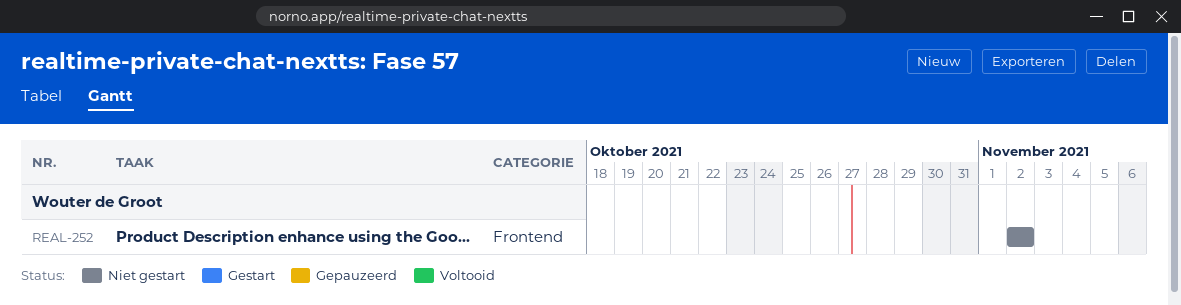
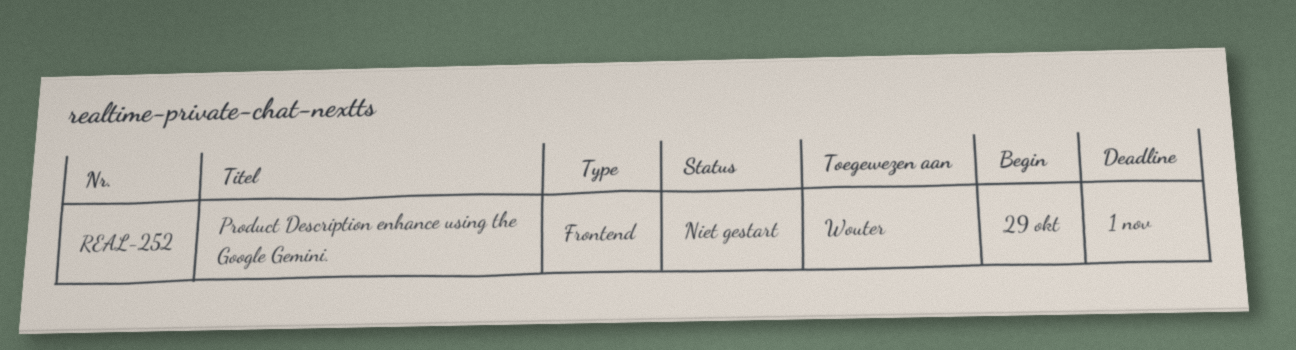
REAL-252, start: Nov 2 -> Oct 29
REAL-252, due: Nov 2 -> Nov 1

